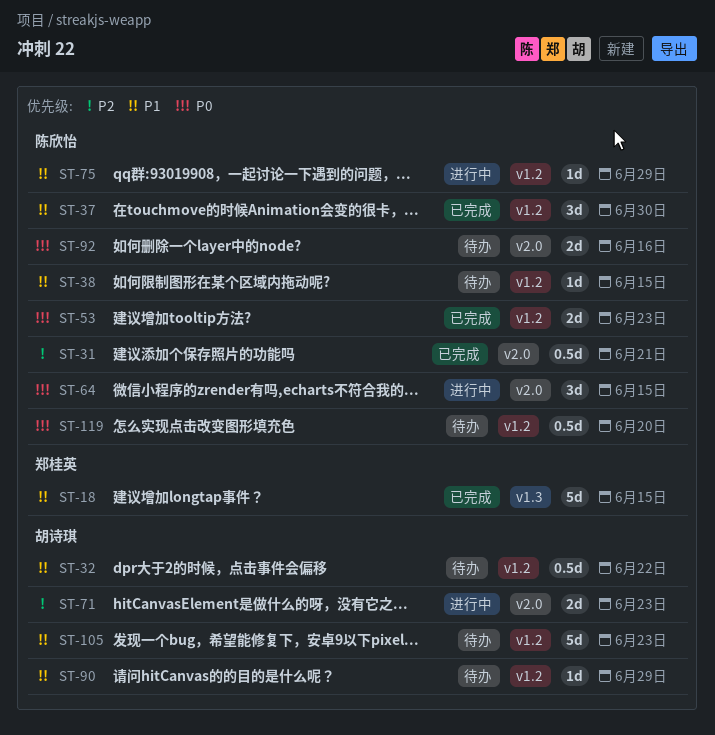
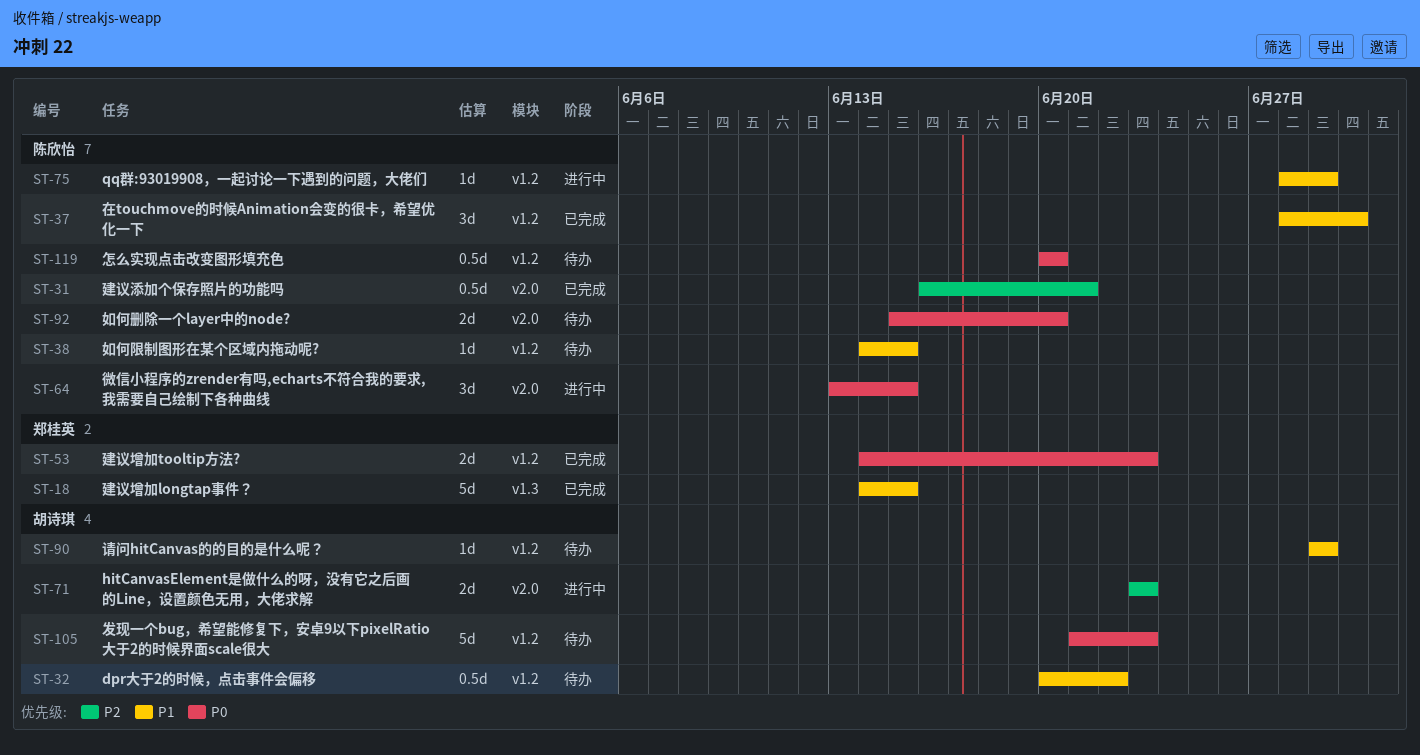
ST-53, owner: 陈欣怡 -> 郑桂英
ST-92, due: Jun 16 -> Jun 20
ST-105, priority: P1 -> P0

